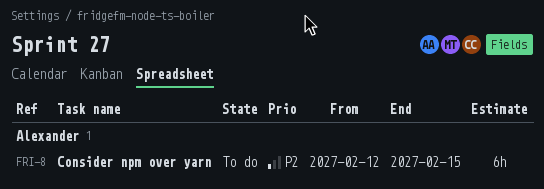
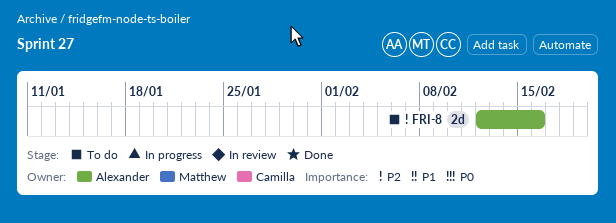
FRI-8, estimate: 6h -> 2d
FRI-8, due: Feb 15 -> Feb 16

